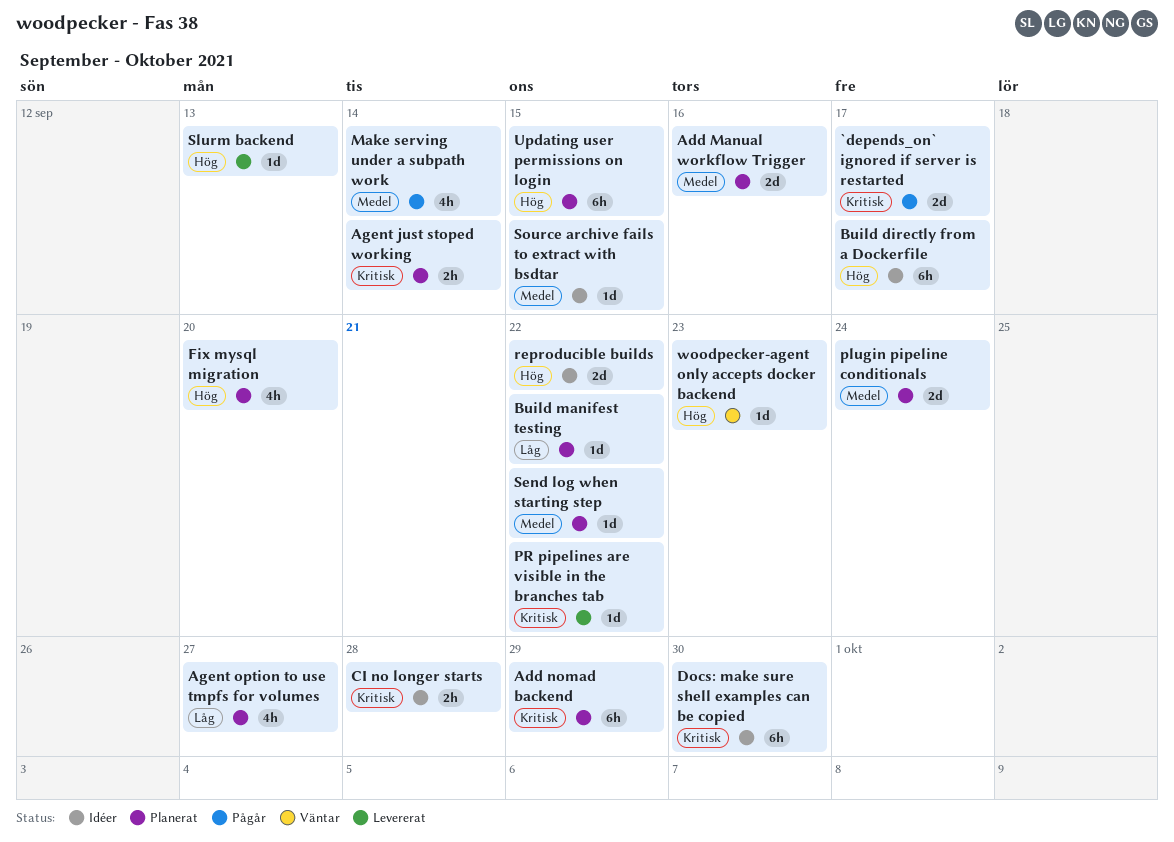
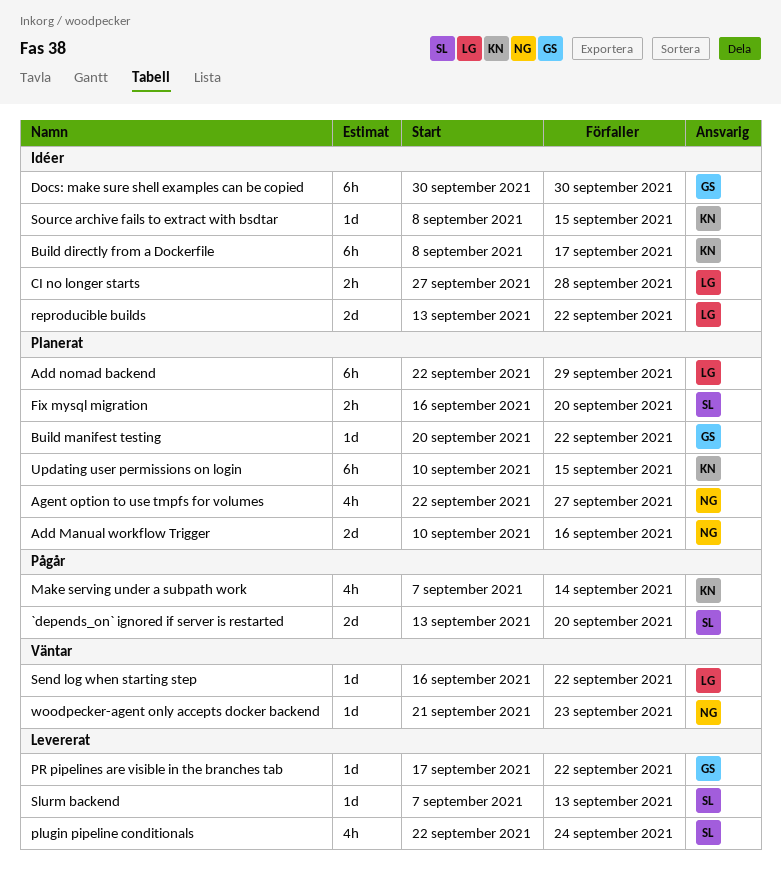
`depends_on` ignored if server is restarted, due: Sep 17 -> Sep 20
Agent just stoped working: present -> none
Fix mysql migration, estimate: 4h -> 2h
plugin pipeline conditionals, status: Planerat -> Levererat
plugin pipeline conditionals, estimate: 2d -> 4h
Send log when starting step, status: Planerat -> Väntar

